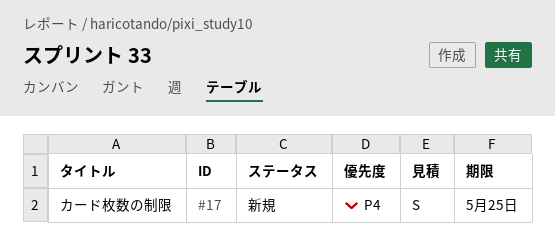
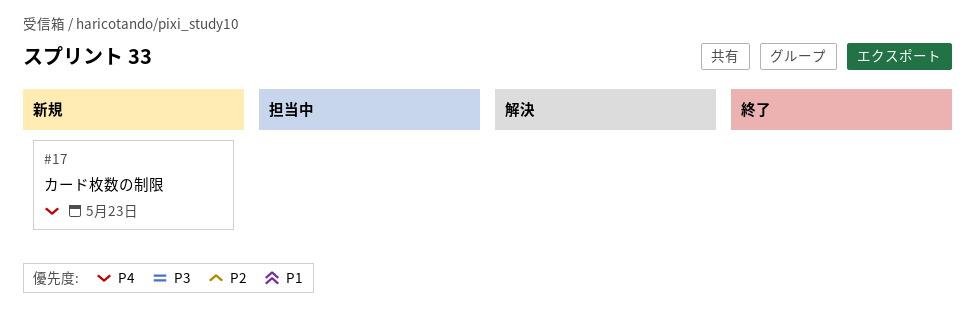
#17, due: May 25 -> May 23

